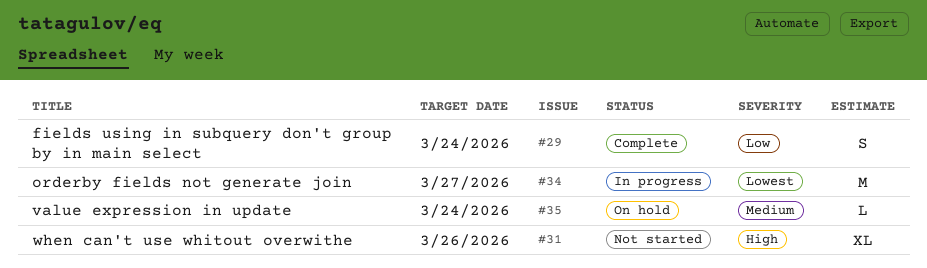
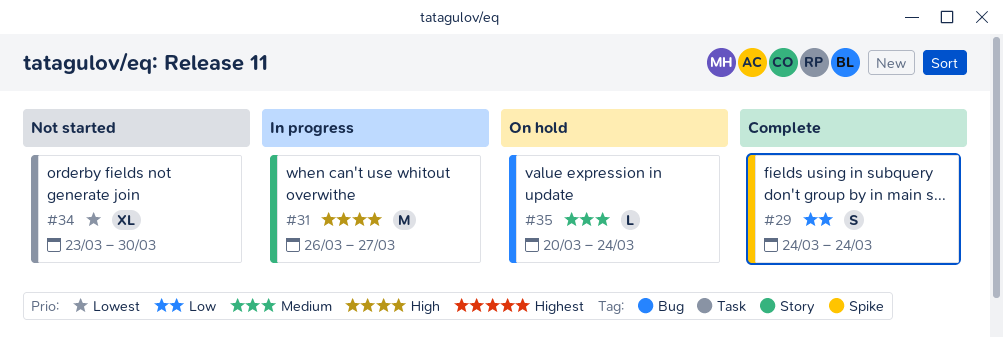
#31, status: Not started -> In progress
#31, estimate: XL -> M
#31, due: Mar 26 -> Mar 27
#34, status: In progress -> Not started
#34, estimate: M -> XL
#34, due: Mar 27 -> Mar 30

